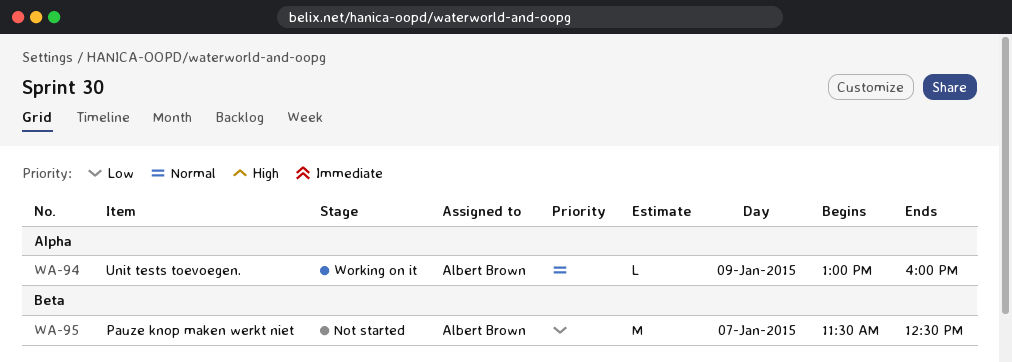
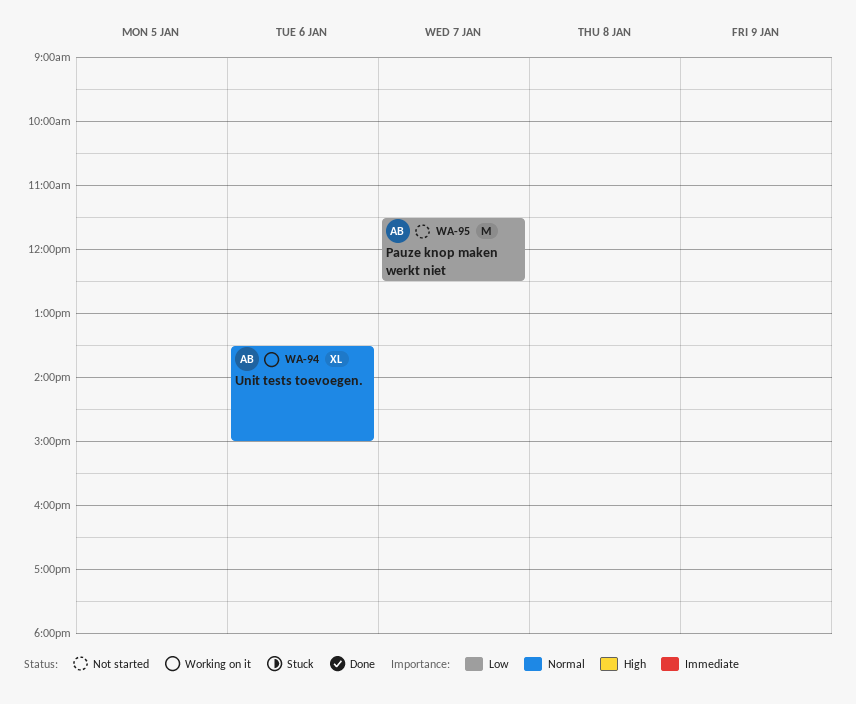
WA-94, estimate: L -> XL
WA-94, day: Jan 9 -> Jan 6
WA-94, begins: 13:00 -> 13:30
WA-94, ends: 16:00 -> 15:00

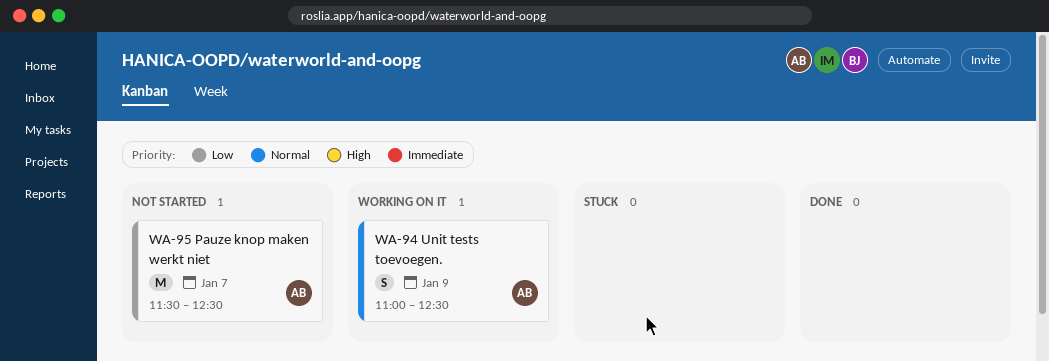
WA-94, estimate: XL -> S
WA-94, day: Jan 6 -> Jan 9
WA-94, begins: 13:30 -> 11:00
WA-94, ends: 15:00 -> 12:30

